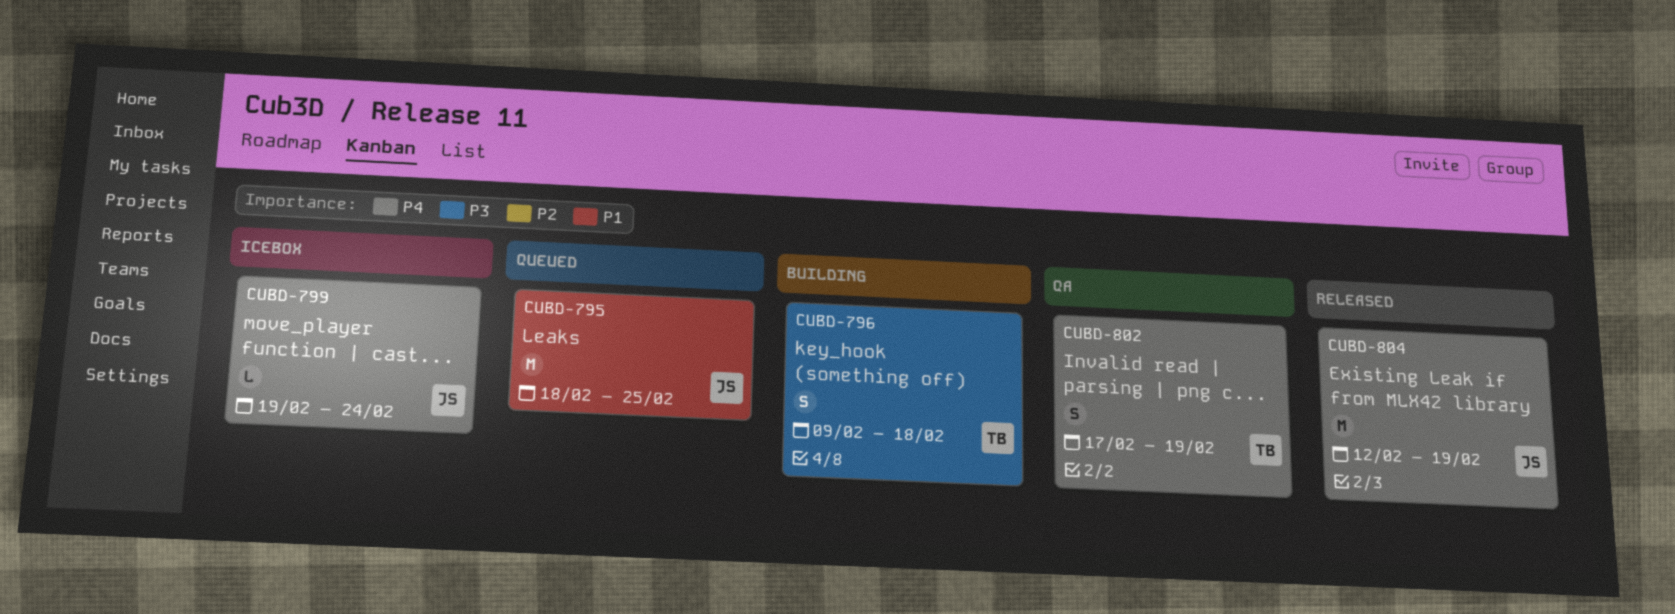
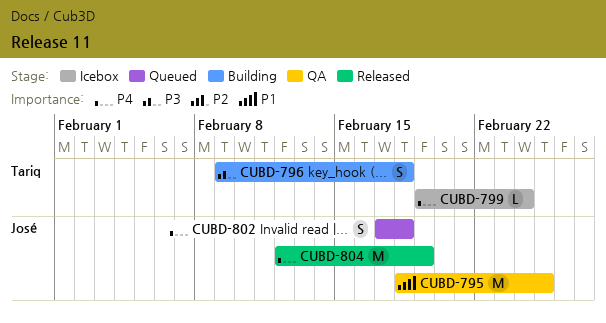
CUBD-795, status: Queued -> QA
CUBD-799, owner: José -> Tariq
CUBD-802, status: QA -> Queued
CUBD-802, owner: Tariq -> José
CUBD-802, due: Feb 19 -> Feb 18

